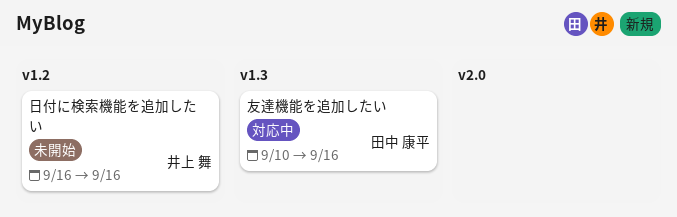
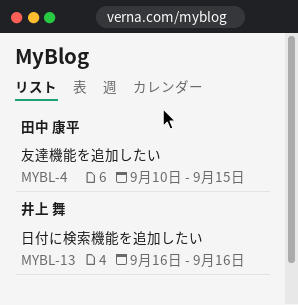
友達機能を追加したい, due: Sep 16 -> Sep 15

